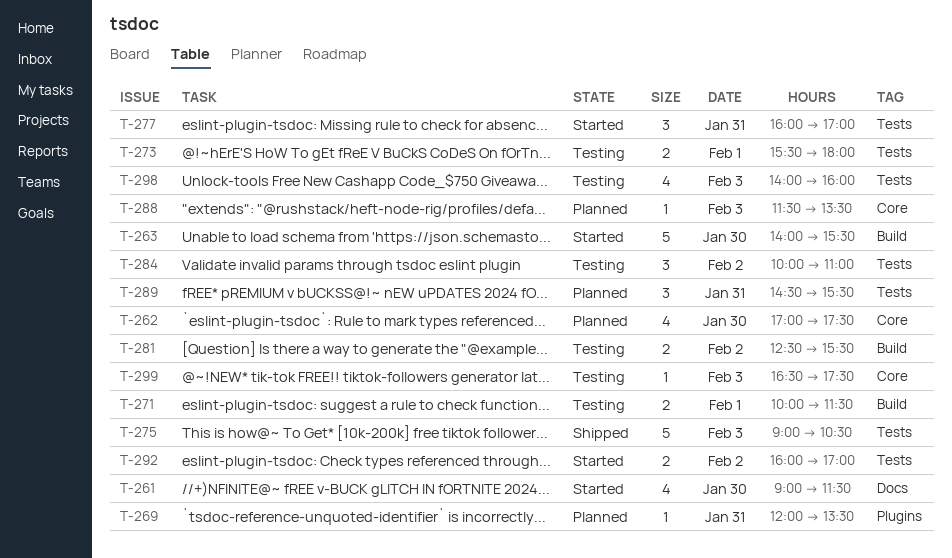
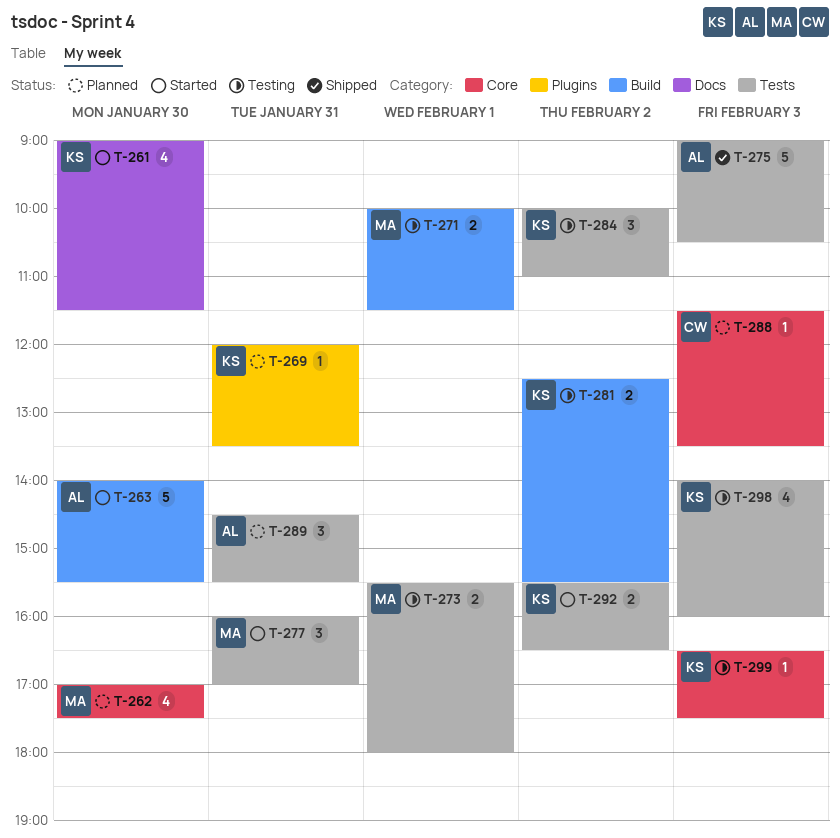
T-292, begins: 16:00 -> 15:30
T-292, ends: 17:00 -> 16:30

